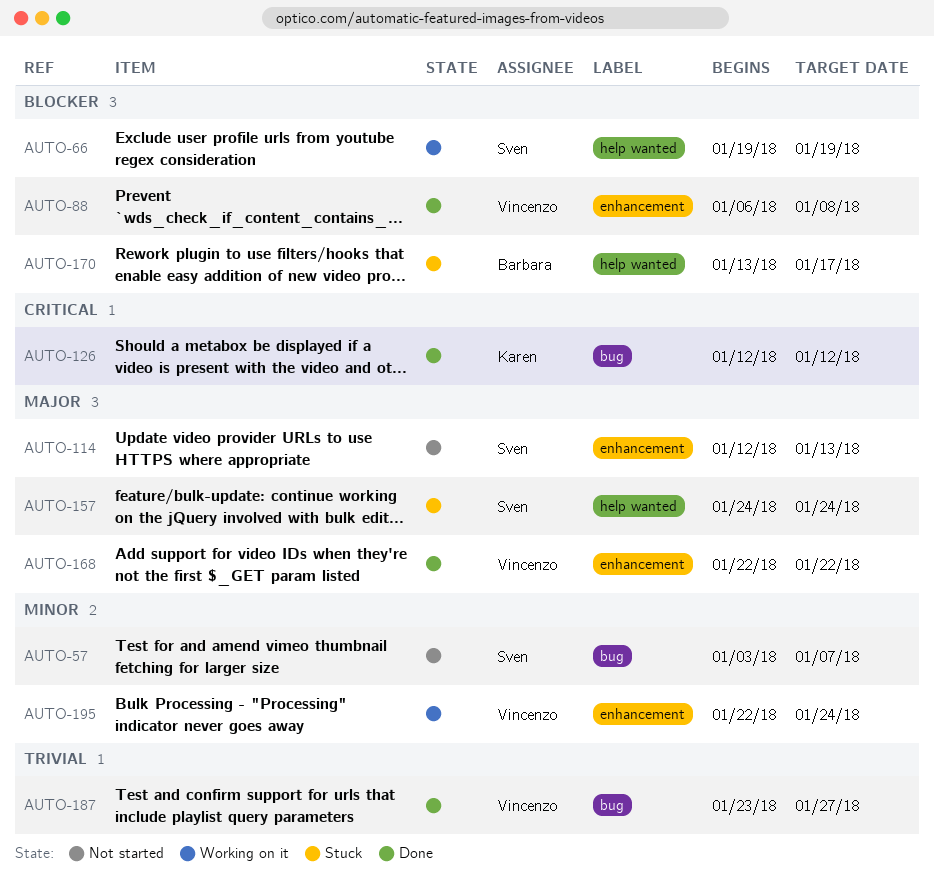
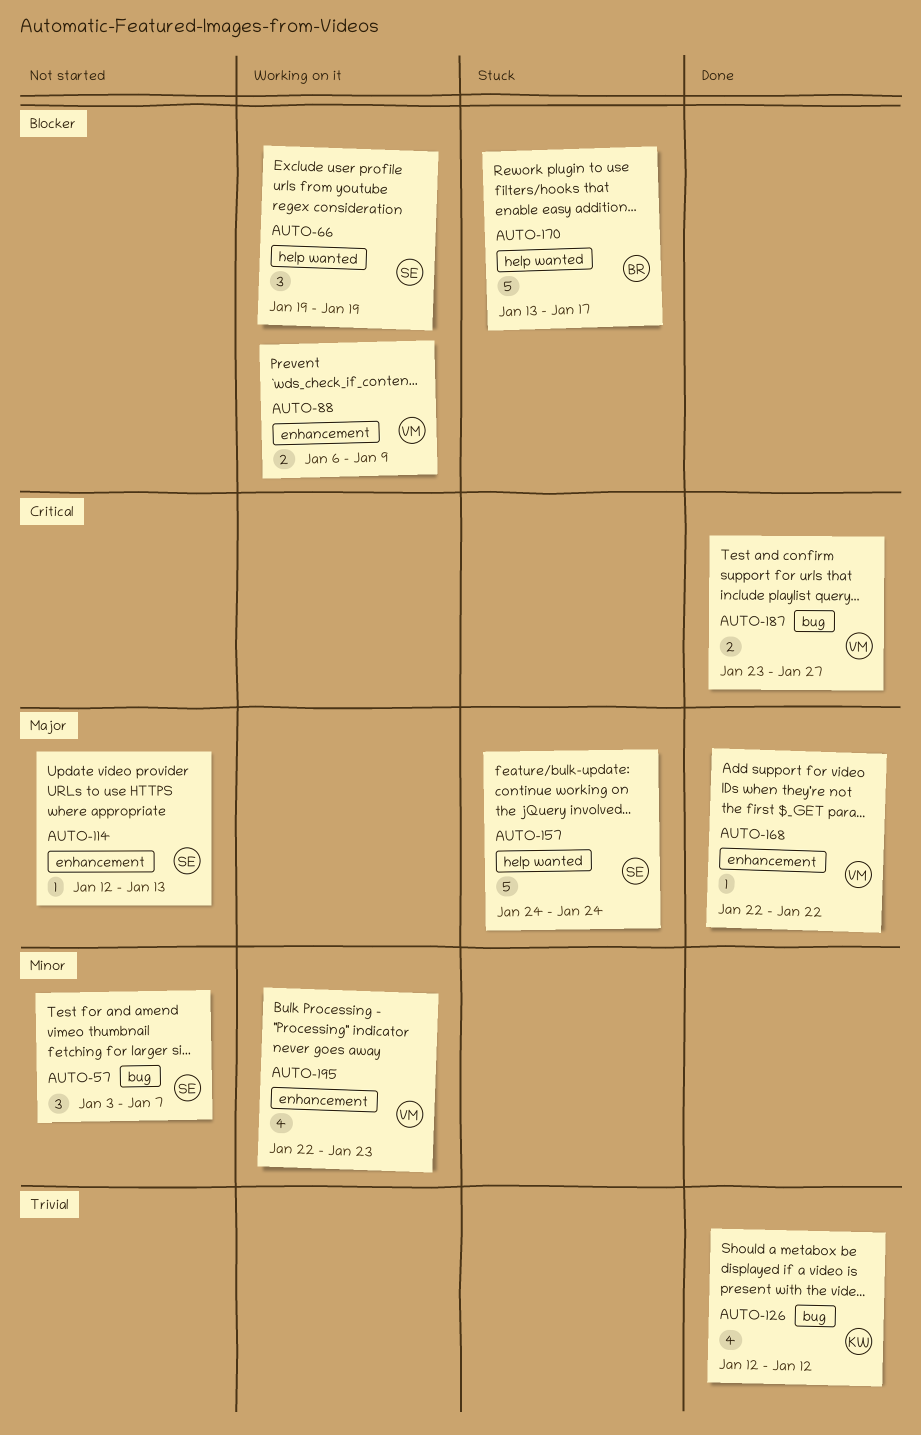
AUTO-88, status: Done -> Working on it
AUTO-88, due: Jan 8 -> Jan 9
AUTO-126, priority: Critical -> Trivial
AUTO-187, priority: Trivial -> Critical
AUTO-195, due: Jan 24 -> Jan 23

